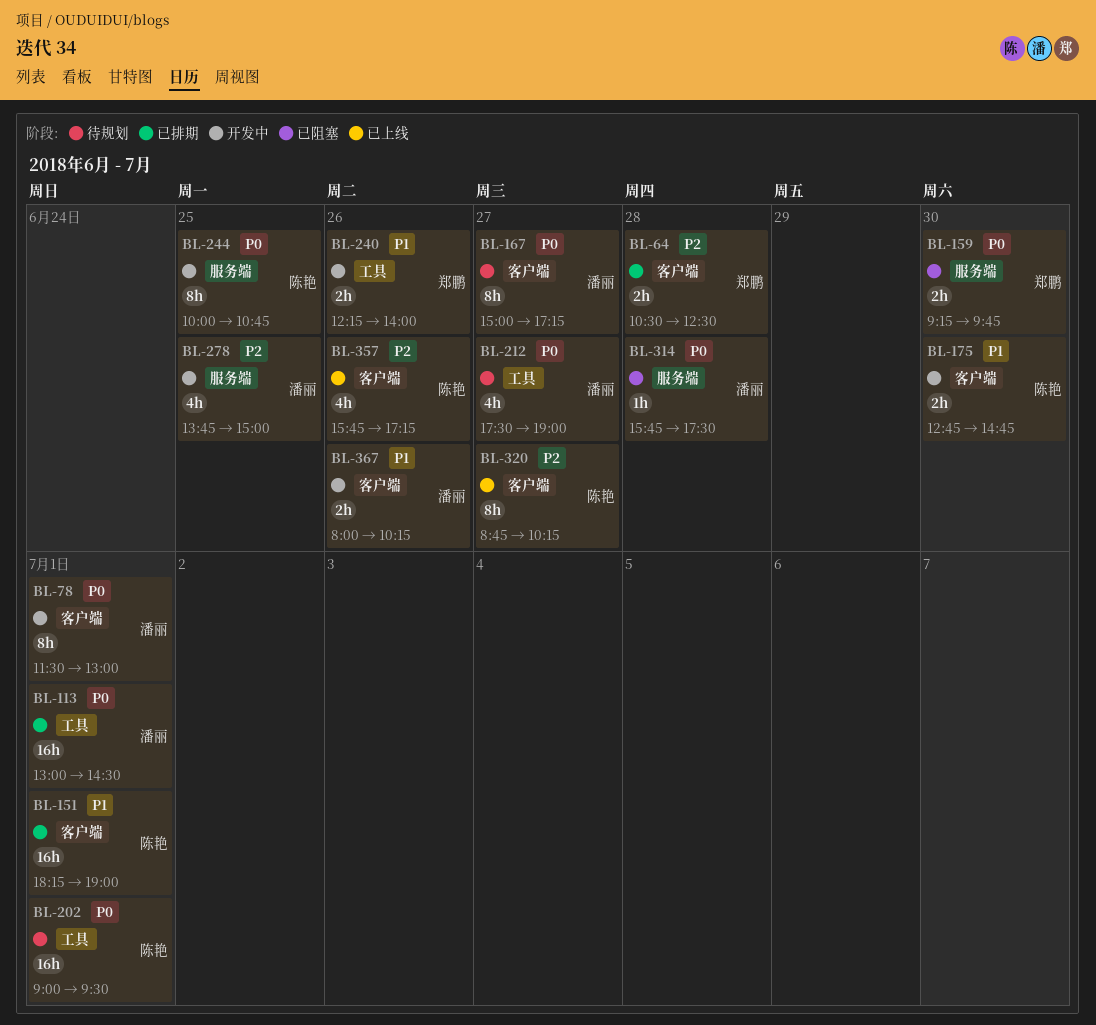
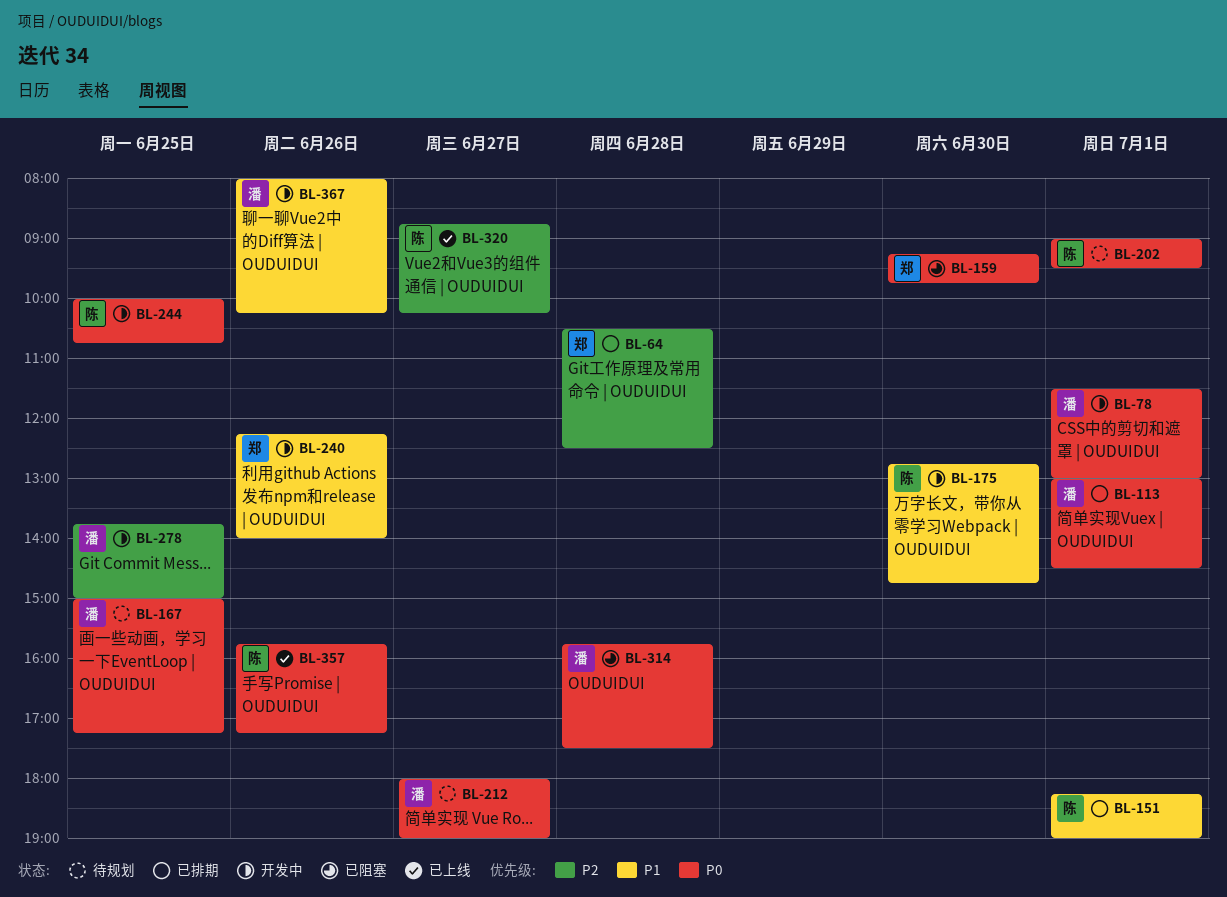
BL-167, day: Jun 27 -> Jun 25
BL-212, begins: 17:30 -> 18:00
BL-357, priority: P2 -> P0

